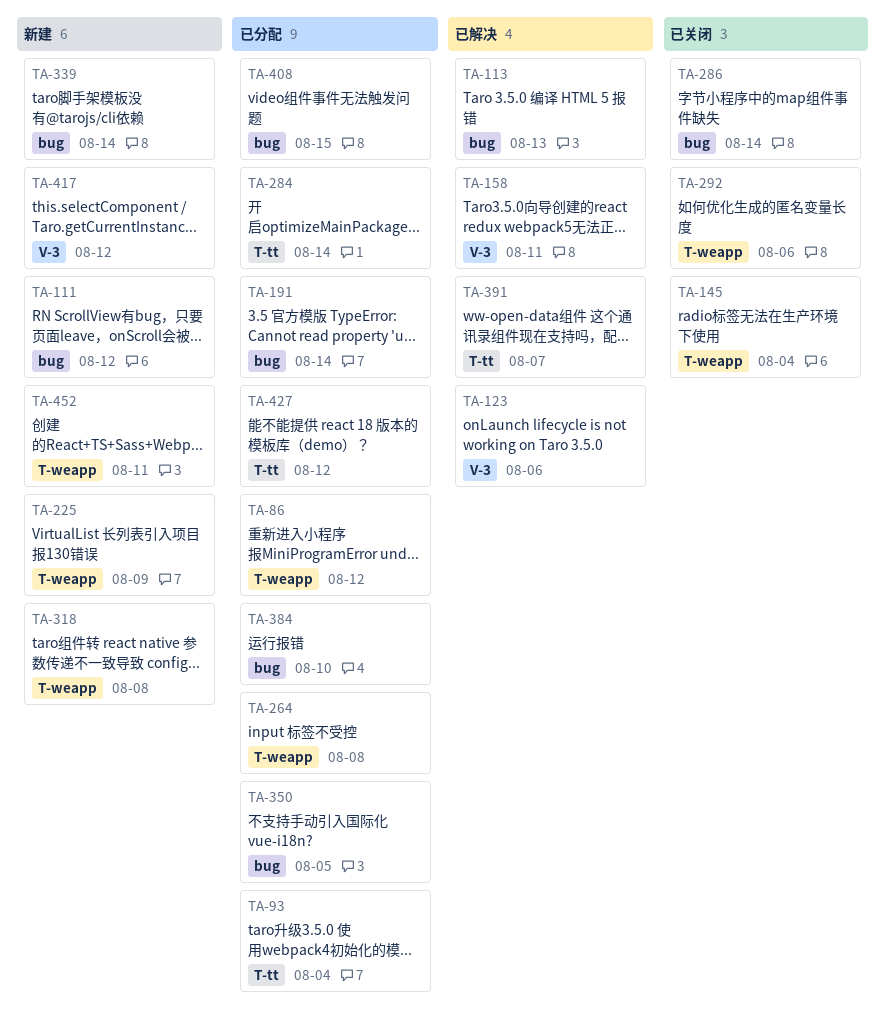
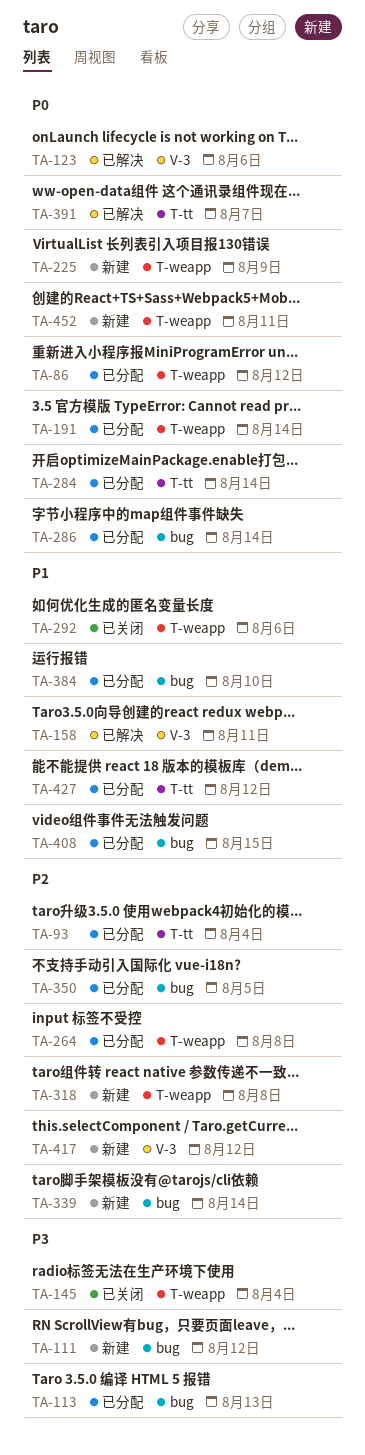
TA-113, status: 已解决 -> 已分配
TA-191, label: bug -> T-weapp
TA-286, status: 已关闭 -> 已分配

